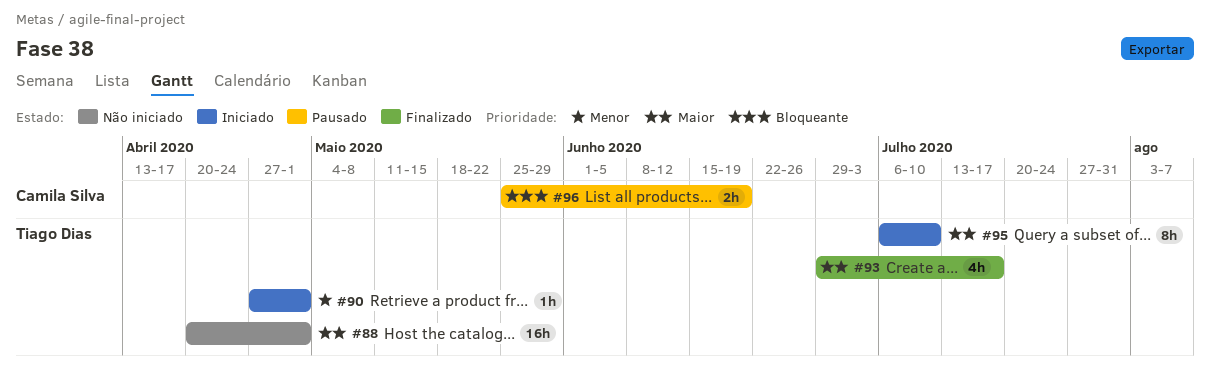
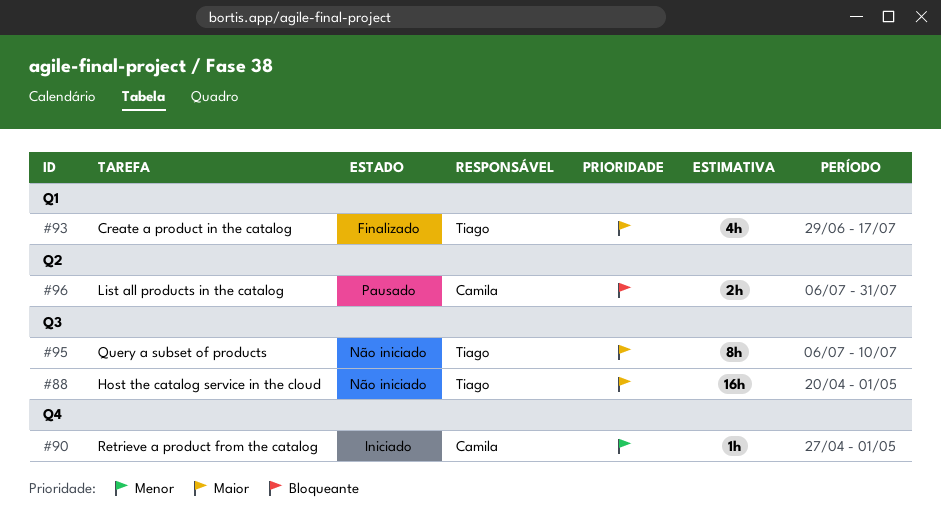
#90, owner: Tiago Dias -> Camila Silva
#95, status: Iniciado -> Não iniciado
#96, start: May 25 -> Jul 6
#96, due: Jun 19 -> Jul 31

